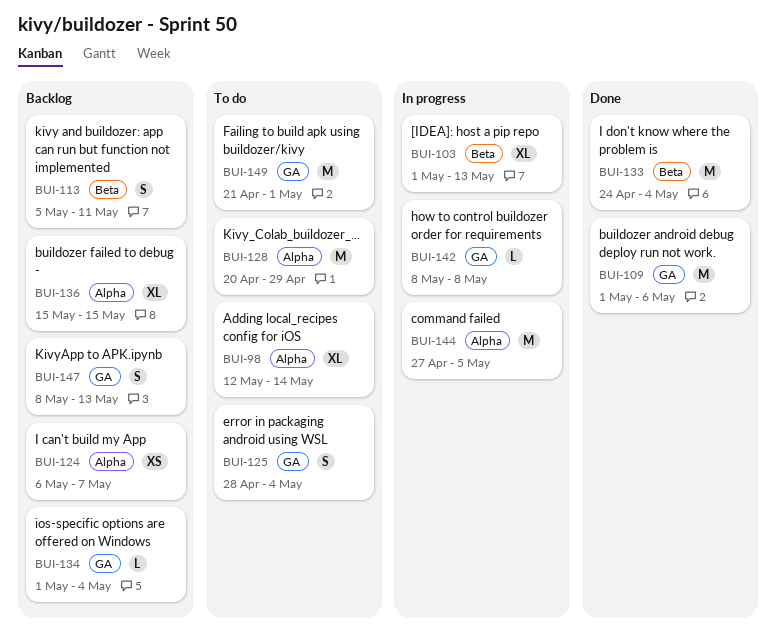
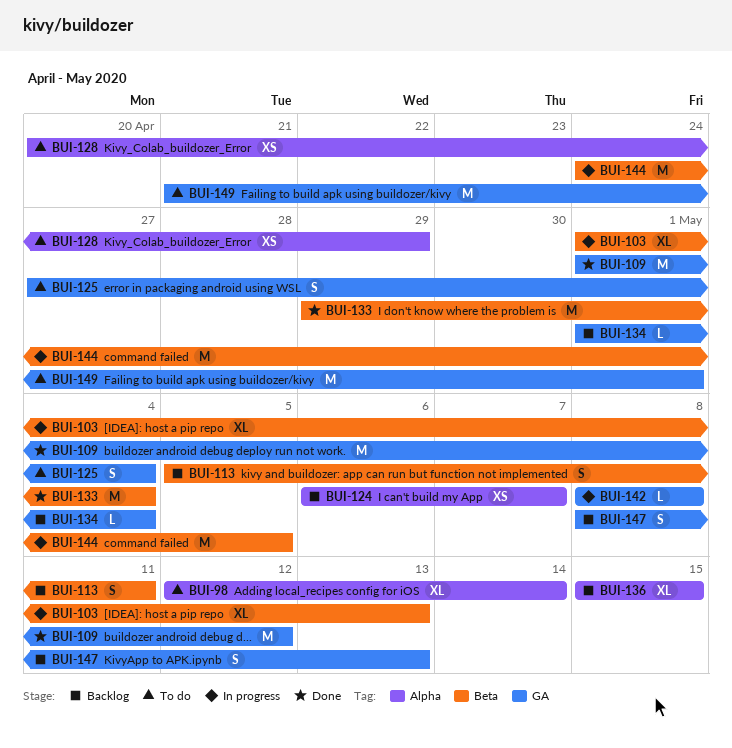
BUI-109, due: May 6 -> May 12
BUI-125, start: Apr 28 -> Apr 27
BUI-128, estimate: M -> XS
BUI-133, start: Apr 24 -> Apr 29
BUI-144, label: Alpha -> Beta
BUI-144, start: Apr 27 -> Apr 24

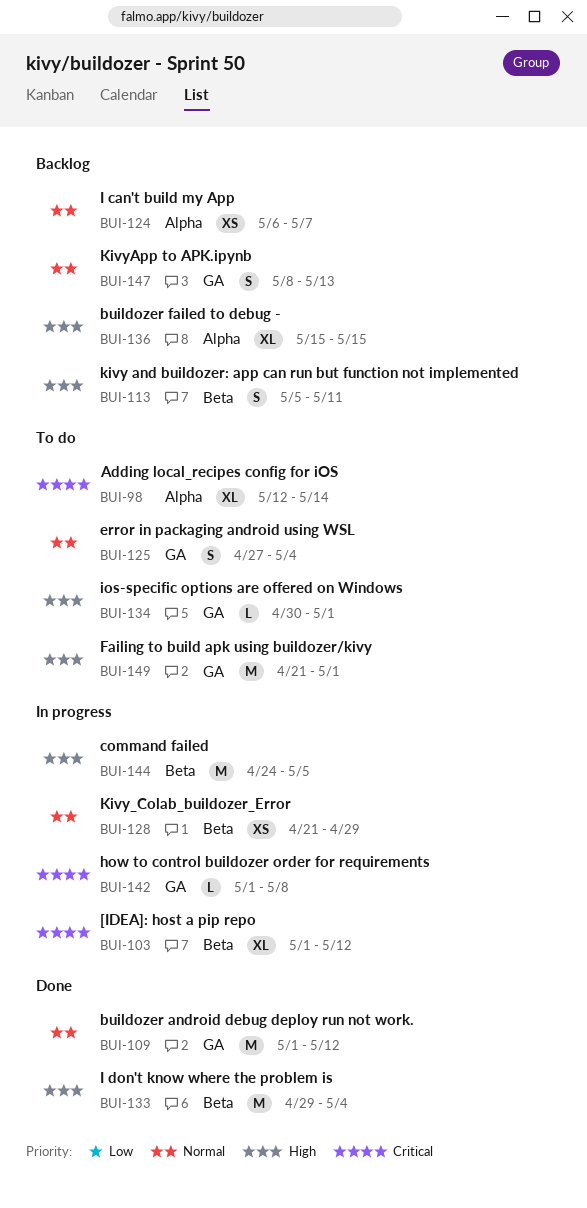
BUI-103, due: May 13 -> May 12
BUI-128, status: To do -> In progress
BUI-128, label: Alpha -> Beta
BUI-128, start: Apr 20 -> Apr 21
BUI-134, status: Backlog -> To do
BUI-134, start: May 1 -> Apr 30
BUI-134, due: May 4 -> May 1
BUI-142, start: May 8 -> May 1

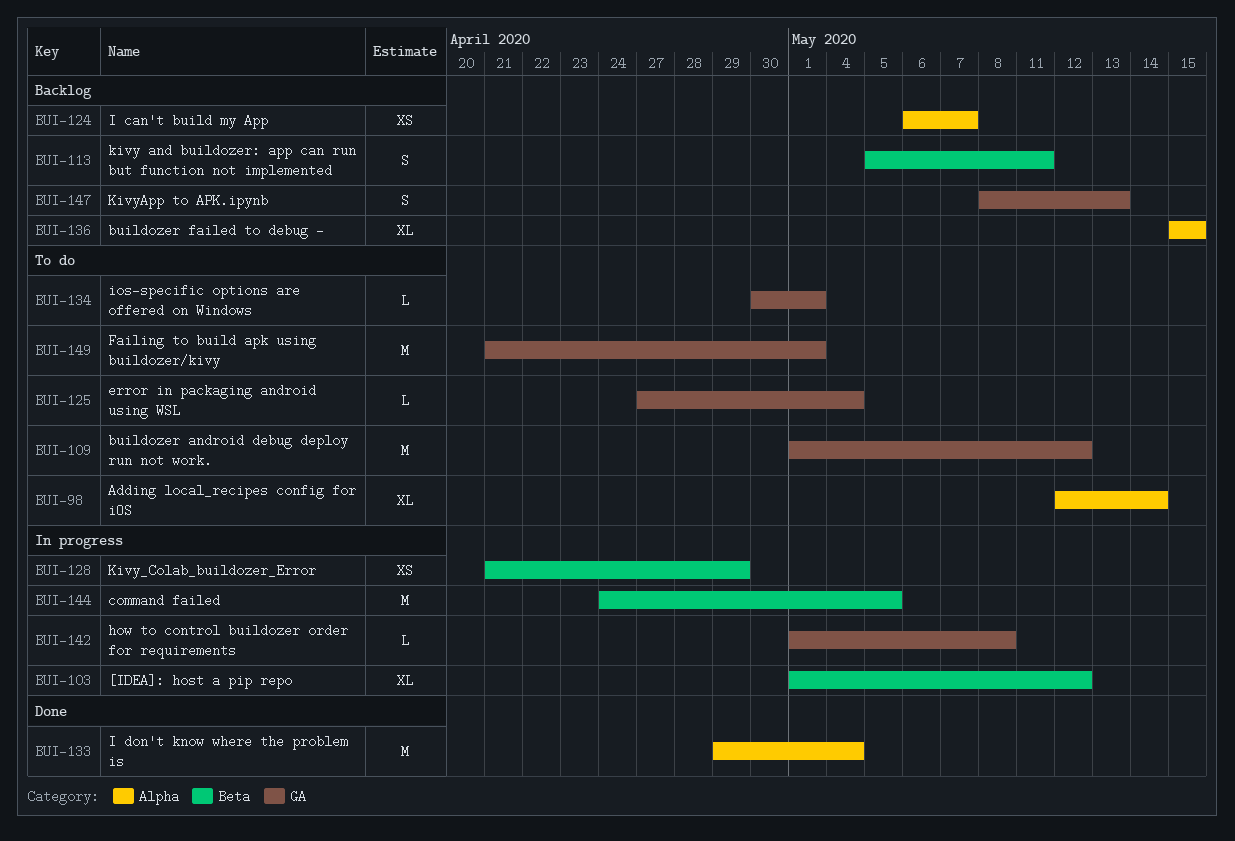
BUI-109, status: Done -> To do
BUI-125, estimate: S -> L
BUI-133, label: Beta -> Alpha

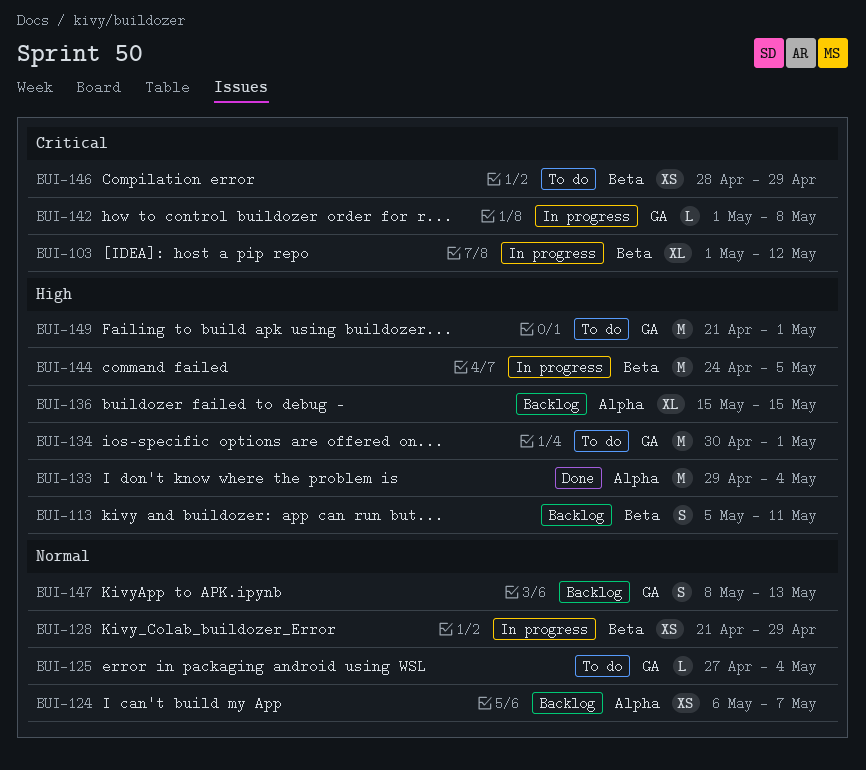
BUI-98: present -> none
BUI-109: present -> none
BUI-134, estimate: L -> M
BUI-146: none -> present

